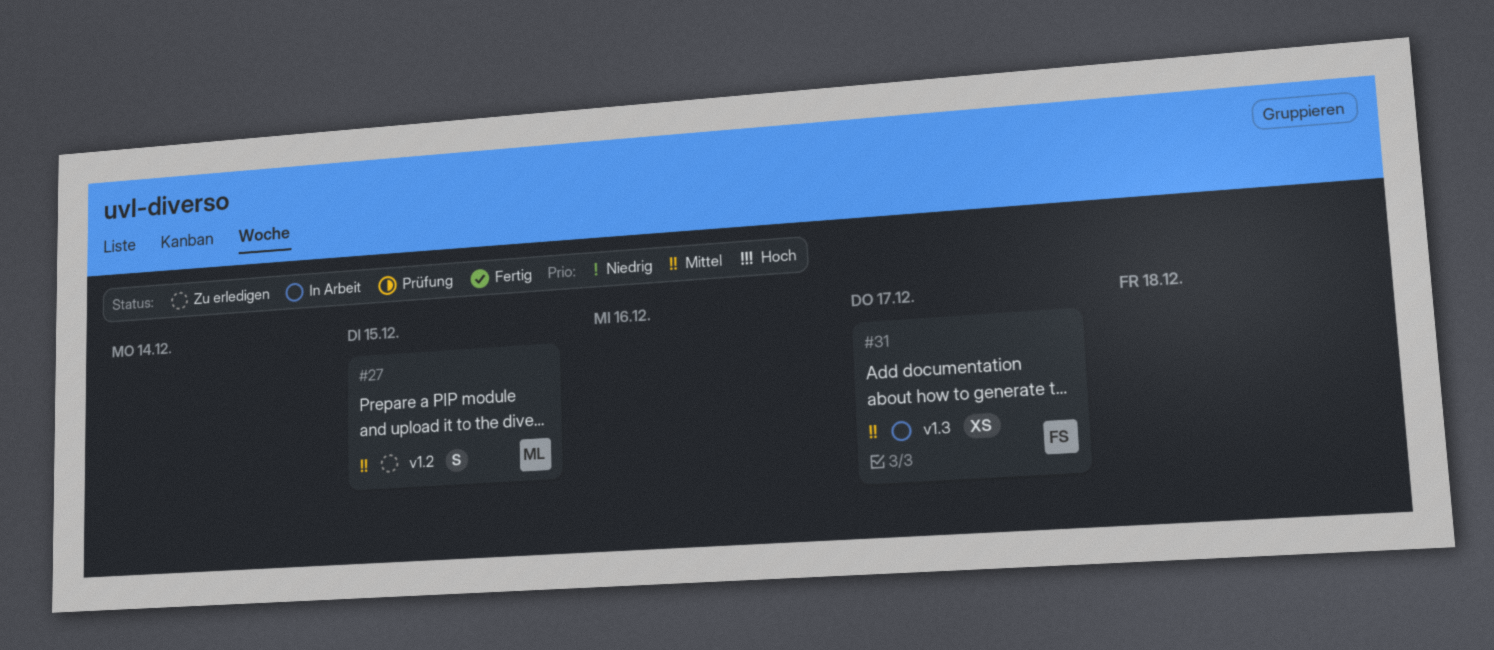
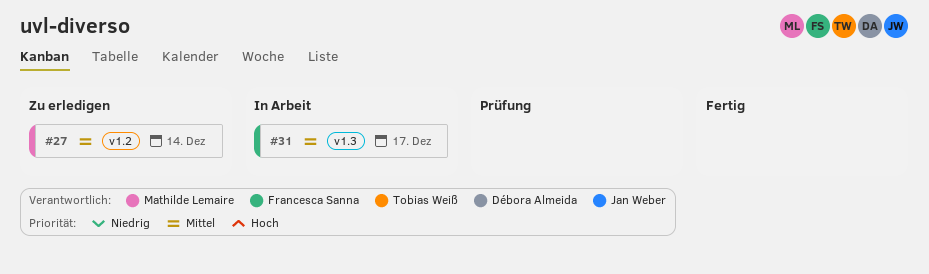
#27, due: Dec 15 -> Dec 14

